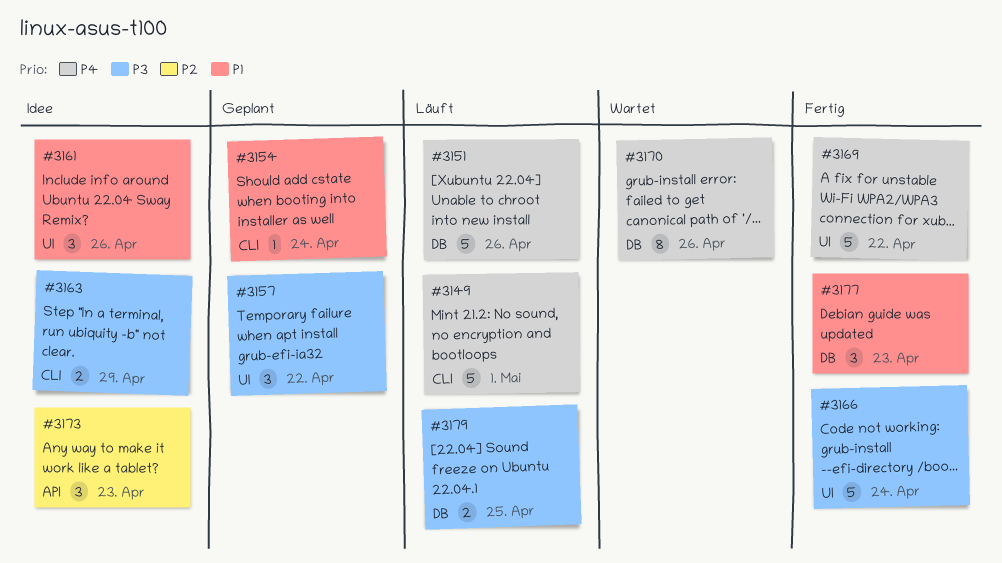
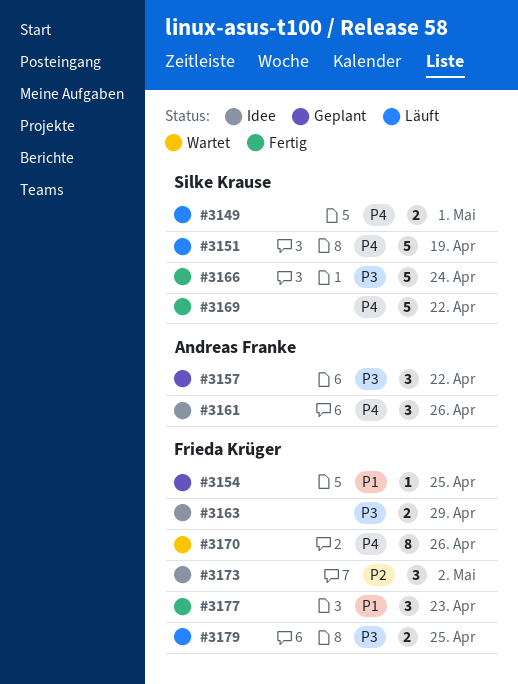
#3149, estimate: 5 -> 2
#3151, due: Apr 26 -> Apr 19
#3154, due: Apr 24 -> Apr 25
#3161, priority: P1 -> P4
#3173, due: Apr 23 -> May 2

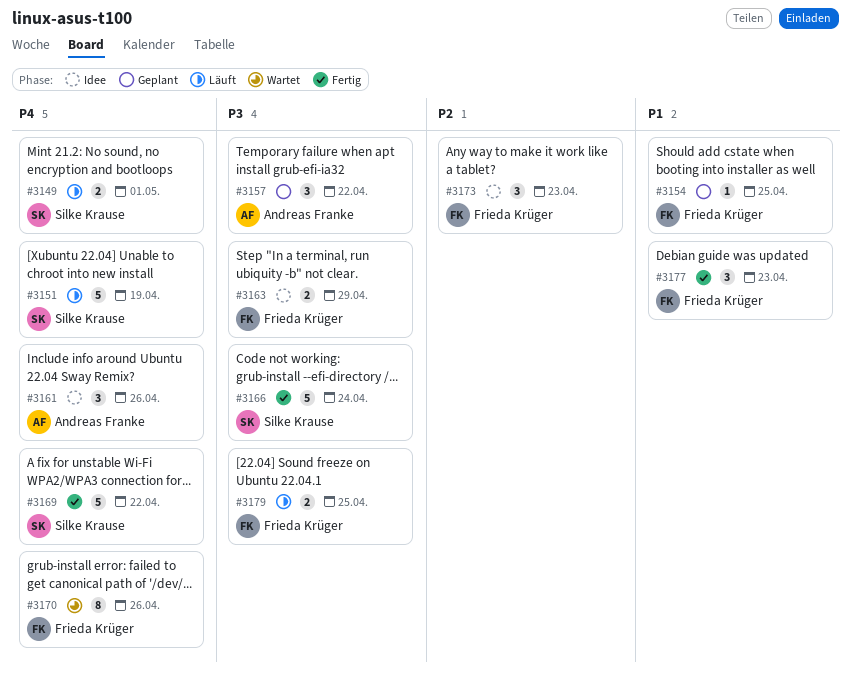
#3173, due: May 2 -> Apr 23

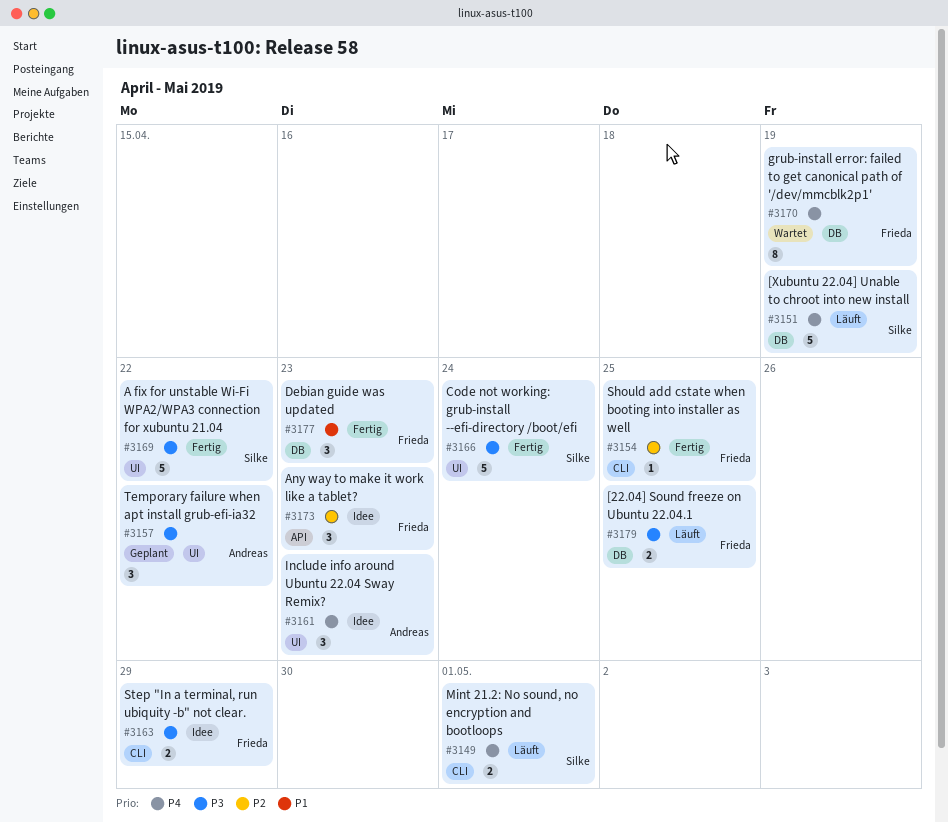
#3154, status: Geplant -> Fertig
#3154, priority: P1 -> P2
#3161, due: Apr 26 -> Apr 23
#3169, priority: P4 -> P3
#3170, due: Apr 26 -> Apr 19

